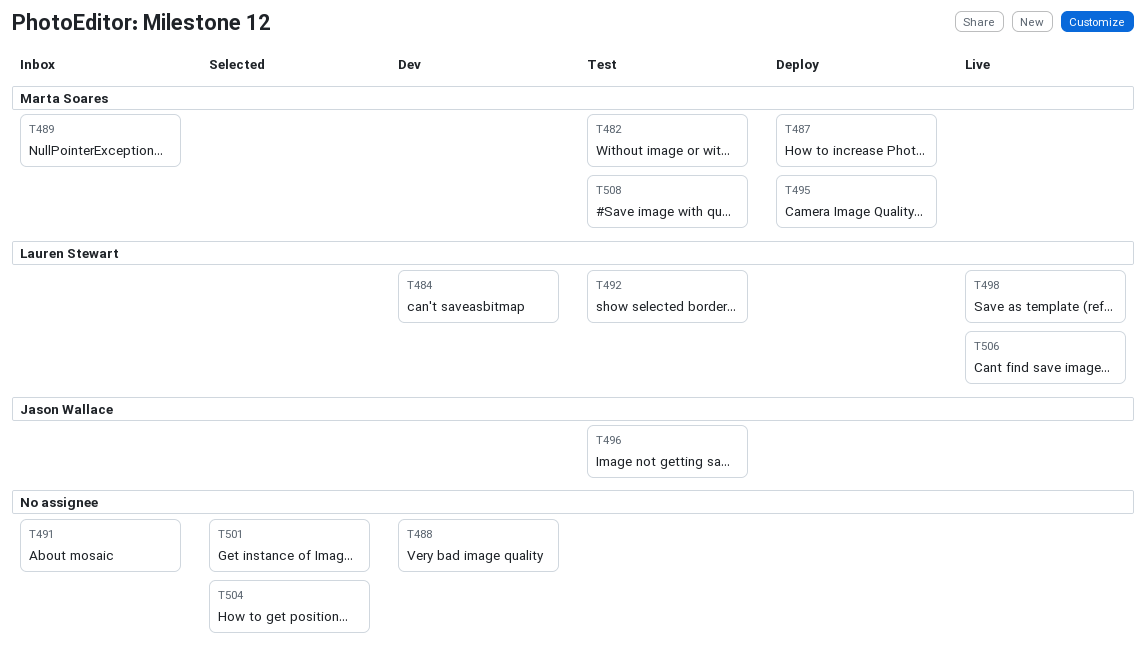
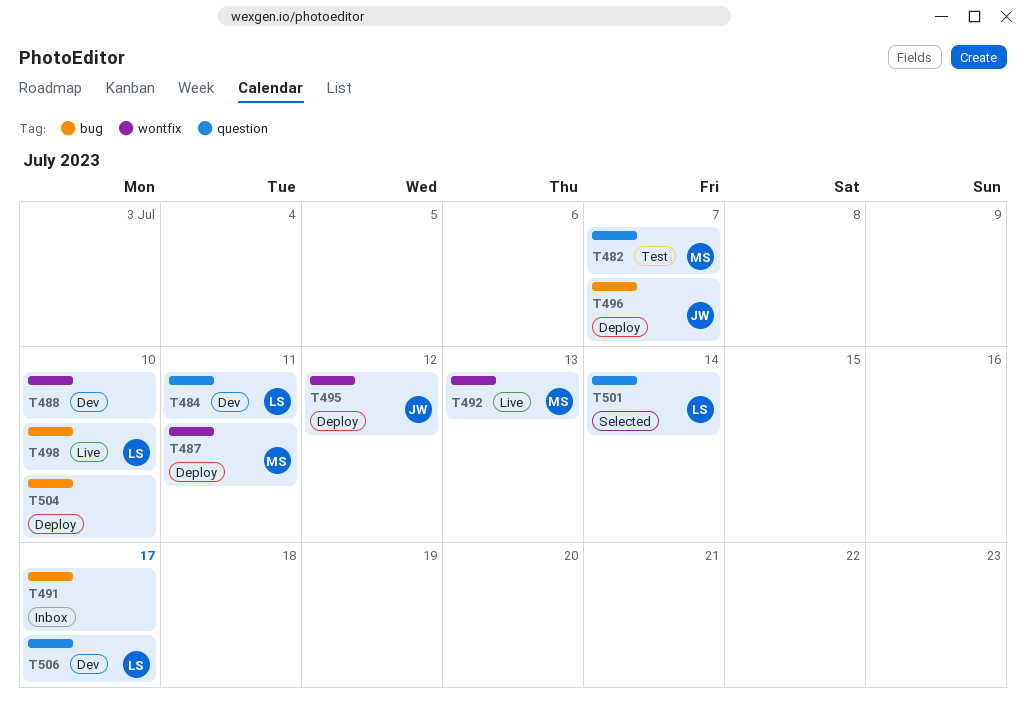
T489: present -> none
T492, status: Test -> Live
T492, owner: Lauren Stewart -> Marta Soares
T495, owner: Marta Soares -> Jason Wallace
T496, status: Test -> Deploy
T501, owner: none -> Lauren Stewart
T504, status: Selected -> Deploy
T506, status: Live -> Dev
T508: present -> none

